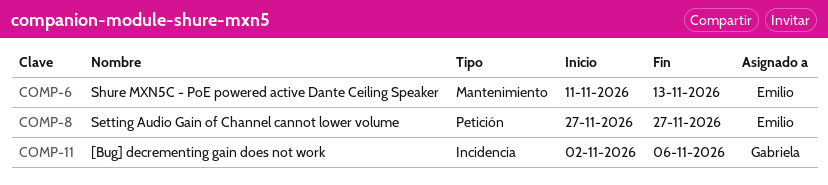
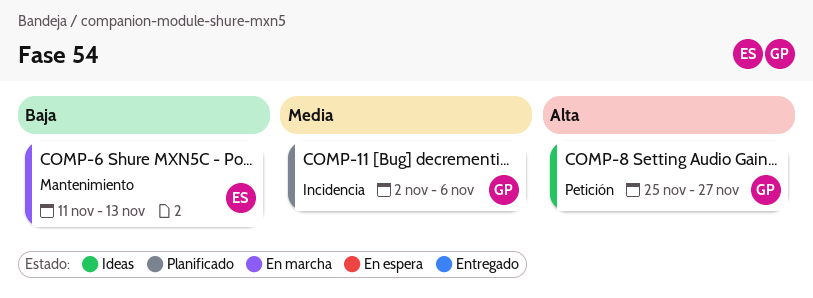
COMP-8, owner: Emilio -> Gabriela
COMP-8, start: Nov 27 -> Nov 25

